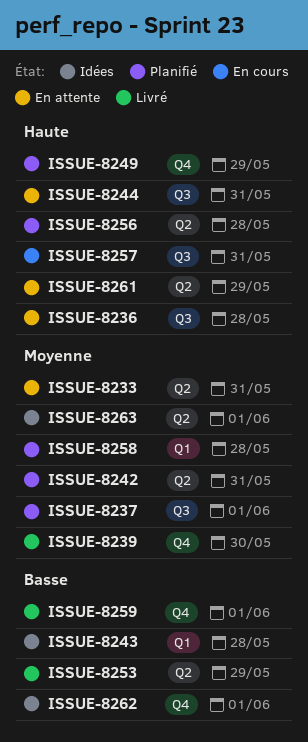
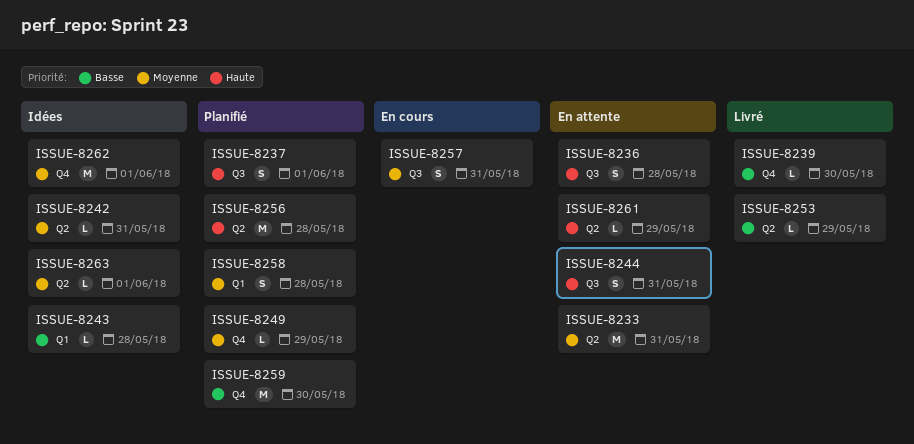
ISSUE-8237, priority: Moyenne -> Haute
ISSUE-8239, priority: Moyenne -> Basse
ISSUE-8242, status: Planifié -> Idées
ISSUE-8249, priority: Haute -> Moyenne
ISSUE-8257, priority: Haute -> Moyenne
ISSUE-8259, status: Livré -> Planifié
ISSUE-8259, due: Jun 1 -> May 30
ISSUE-8262, priority: Basse -> Moyenne

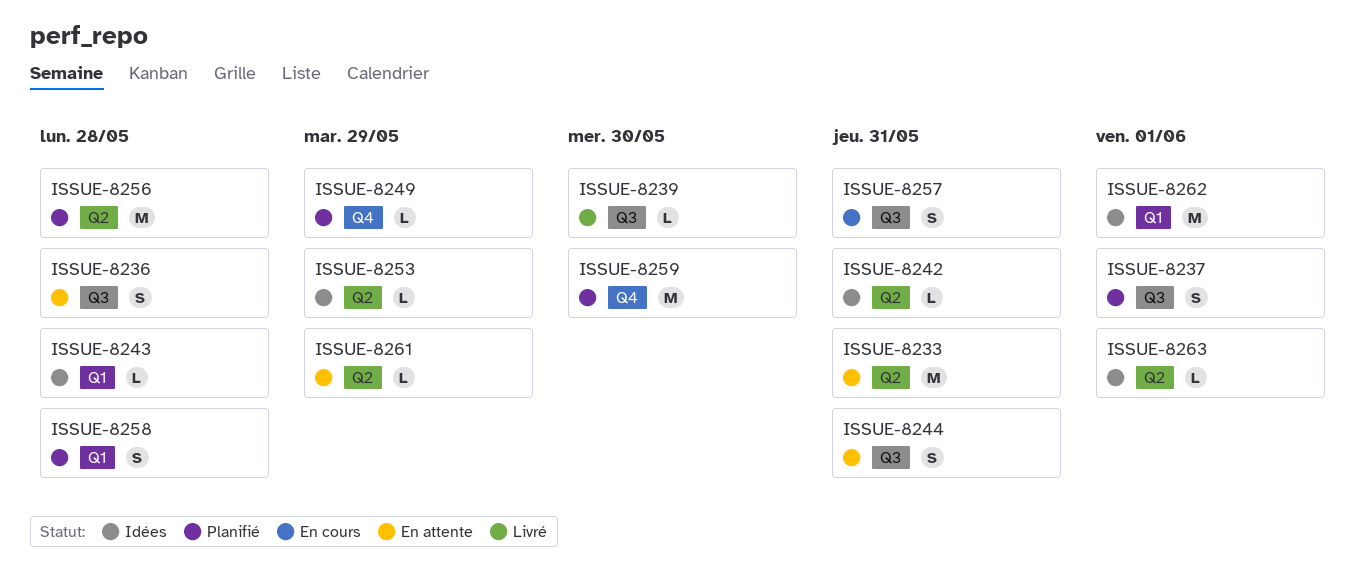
ISSUE-8239, label: Q4 -> Q3
ISSUE-8253, status: Livré -> Idées
ISSUE-8262, label: Q4 -> Q1

